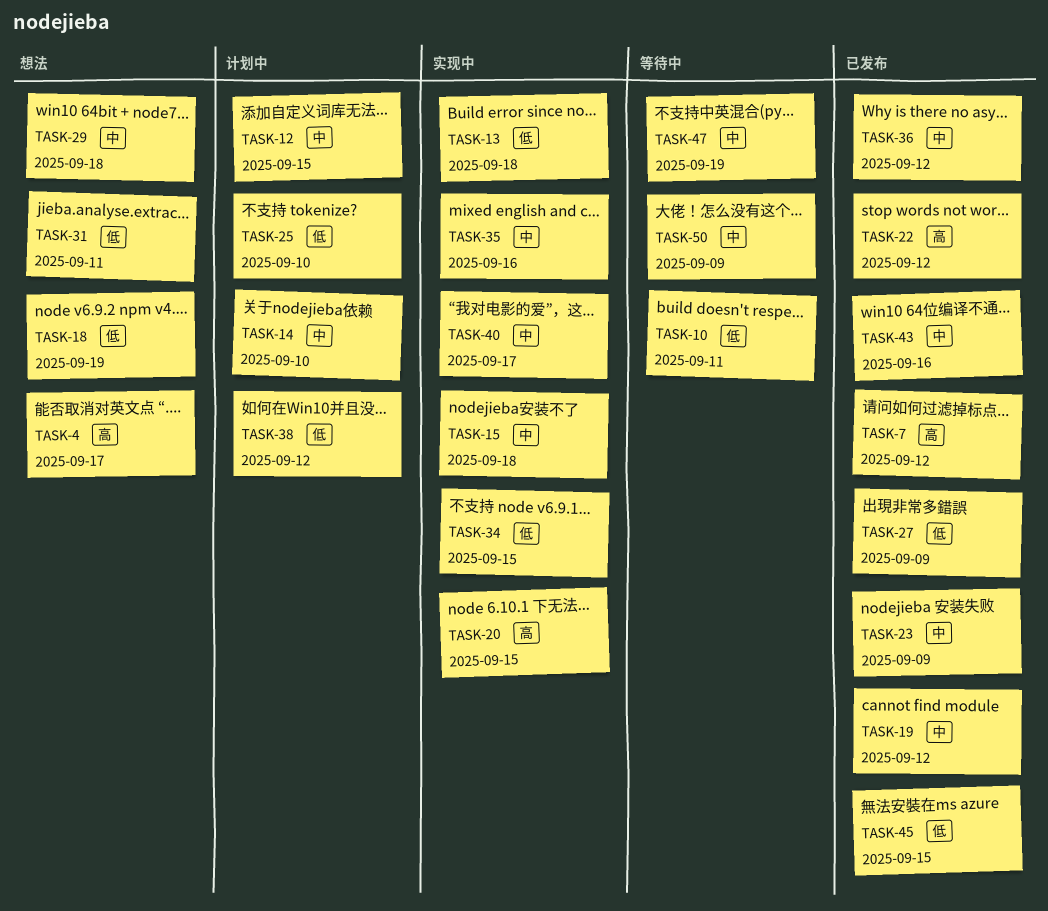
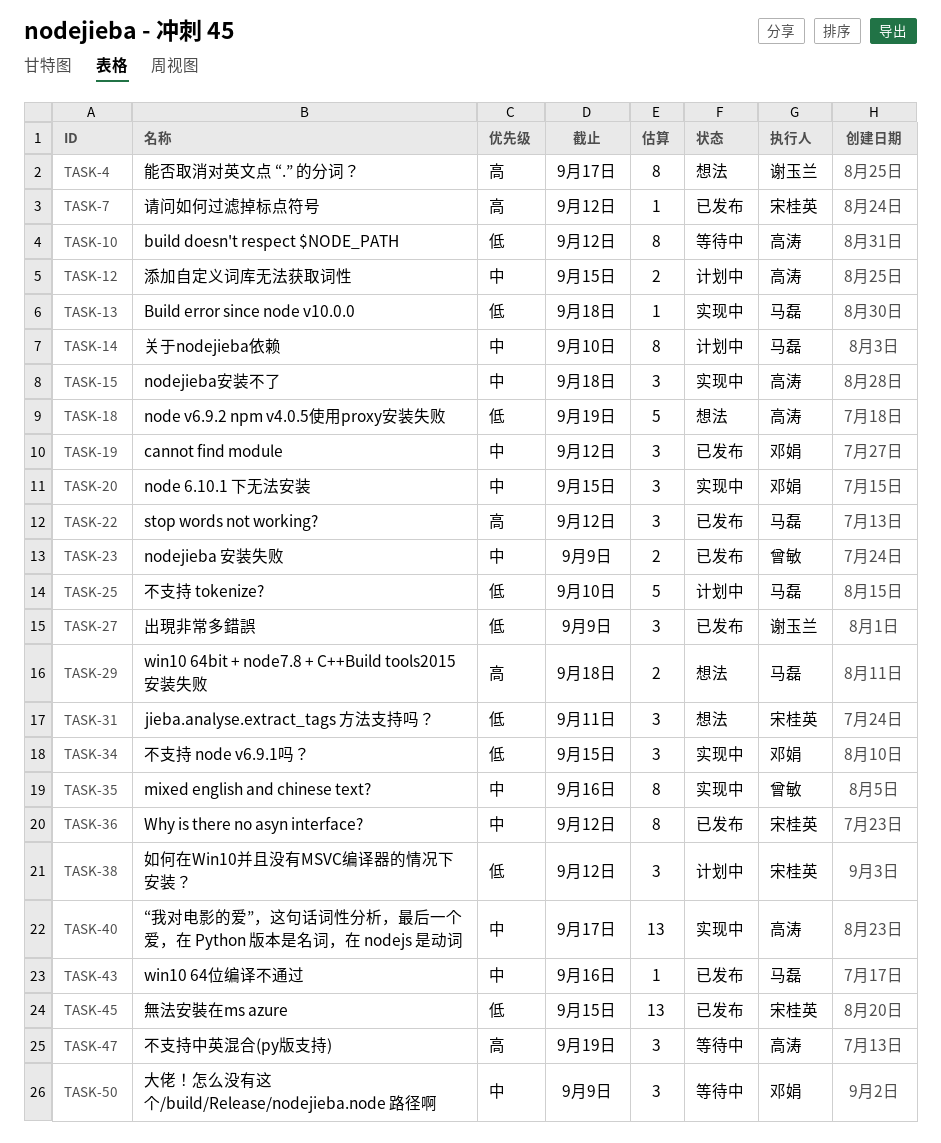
TASK-10, due: Sep 11 -> Sep 12
TASK-20, priority: 高 -> 中
TASK-29, priority: 中 -> 高
TASK-47, priority: 中 -> 高

